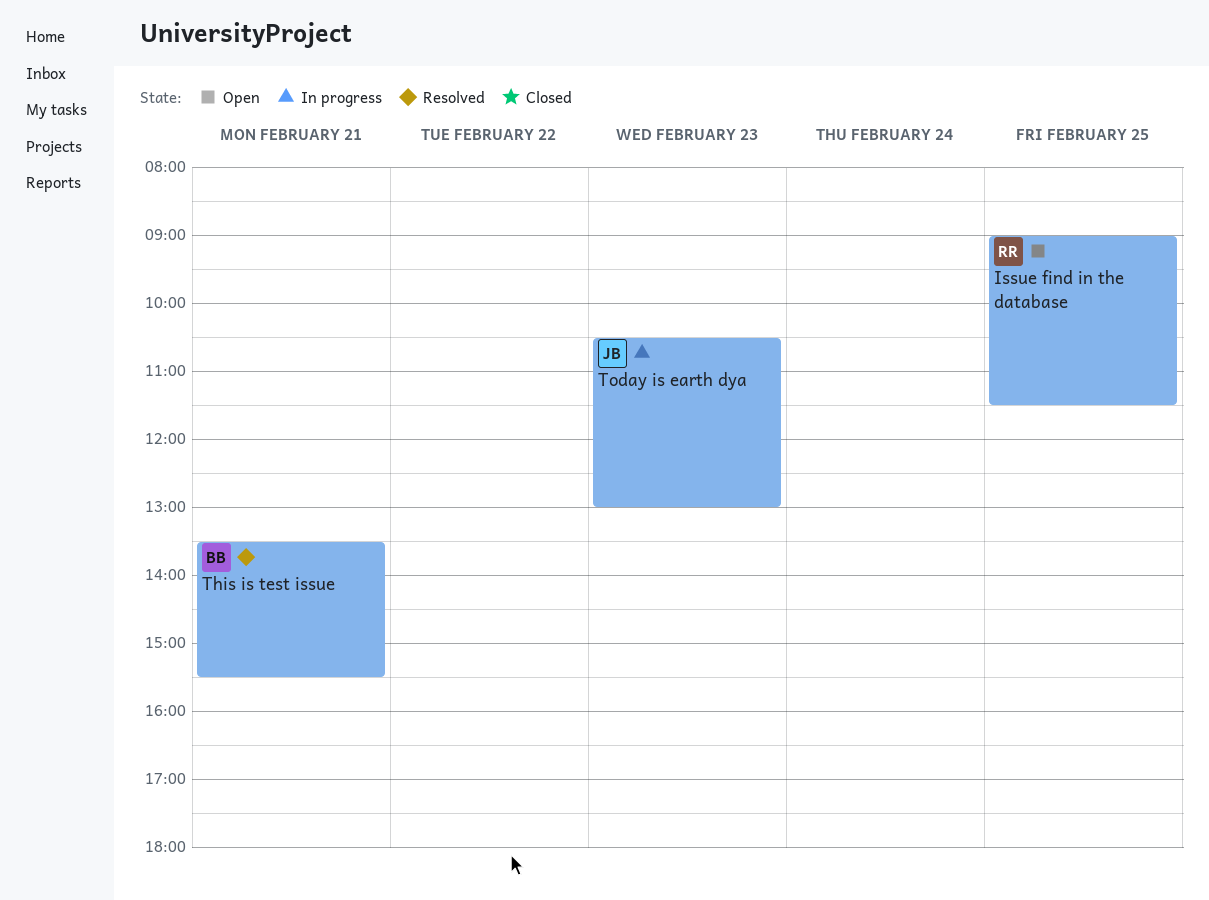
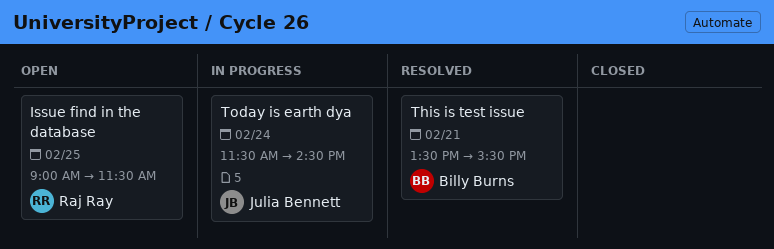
Today is earth dya, day: Feb 23 -> Feb 24
Today is earth dya, begins: 10:30 -> 11:30
Today is earth dya, ends: 13:00 -> 14:30

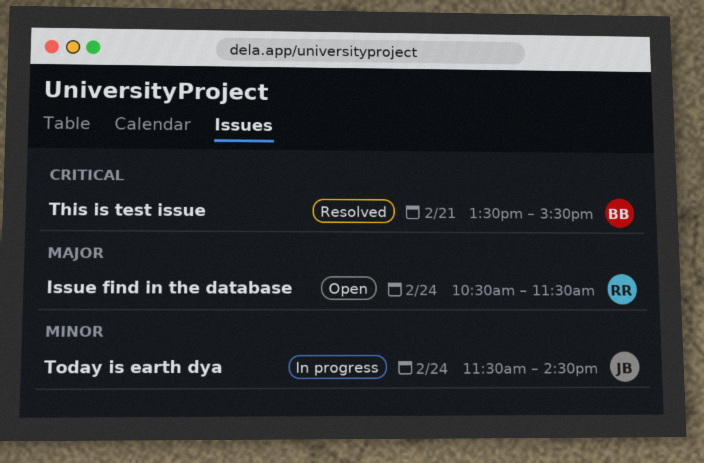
Issue find in the database, day: Feb 25 -> Feb 24
Issue find in the database, begins: 09:00 -> 10:30

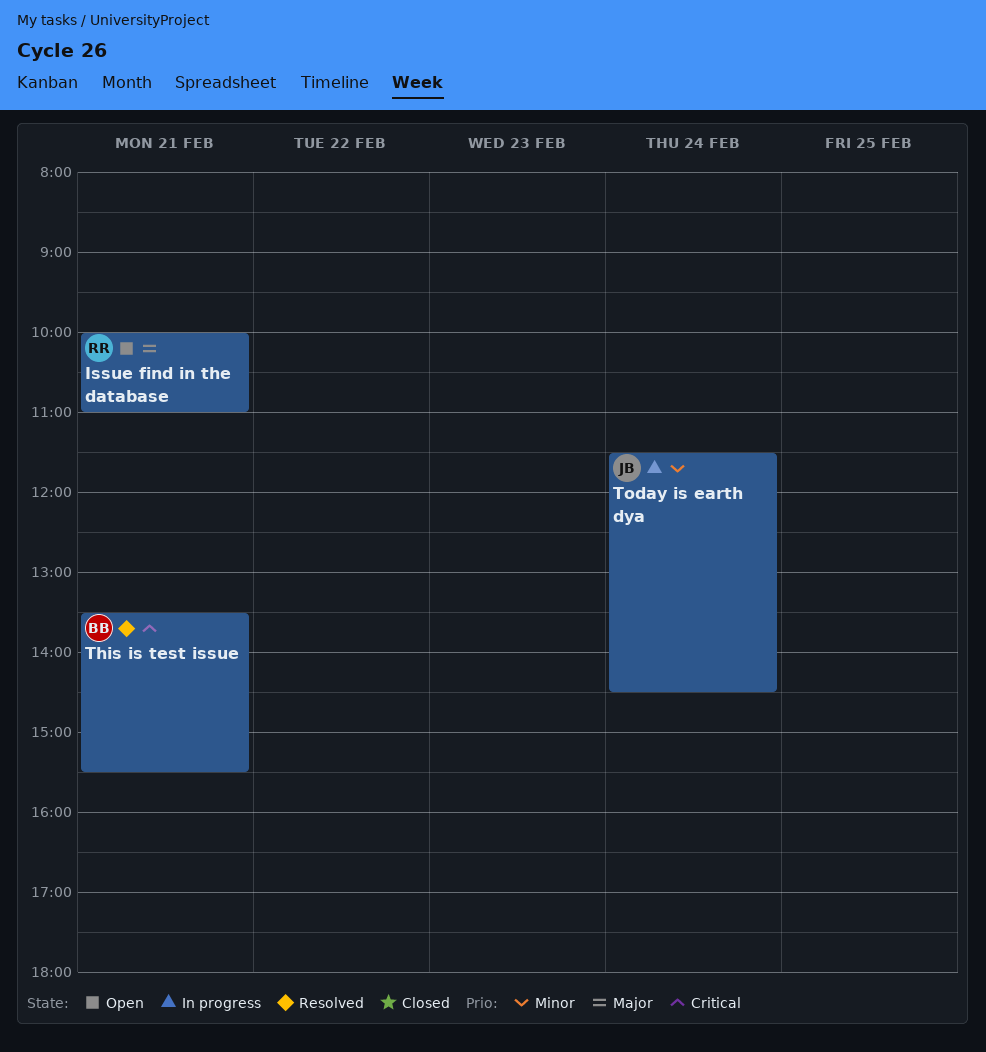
Issue find in the database, day: Feb 24 -> Feb 21
Issue find in the database, begins: 10:30 -> 10:00
Issue find in the database, ends: 11:30 -> 11:00

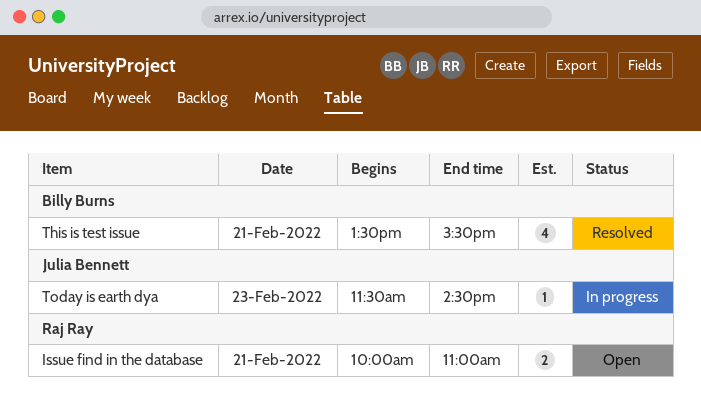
Today is earth dya, day: Feb 24 -> Feb 23

